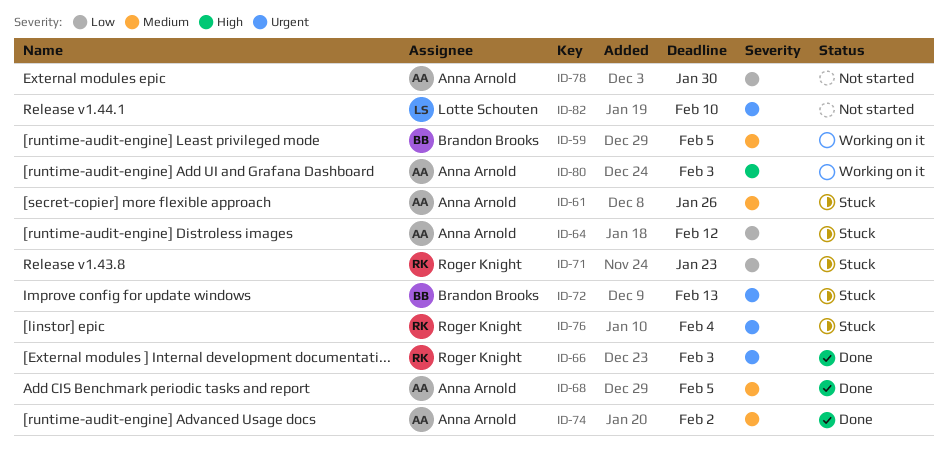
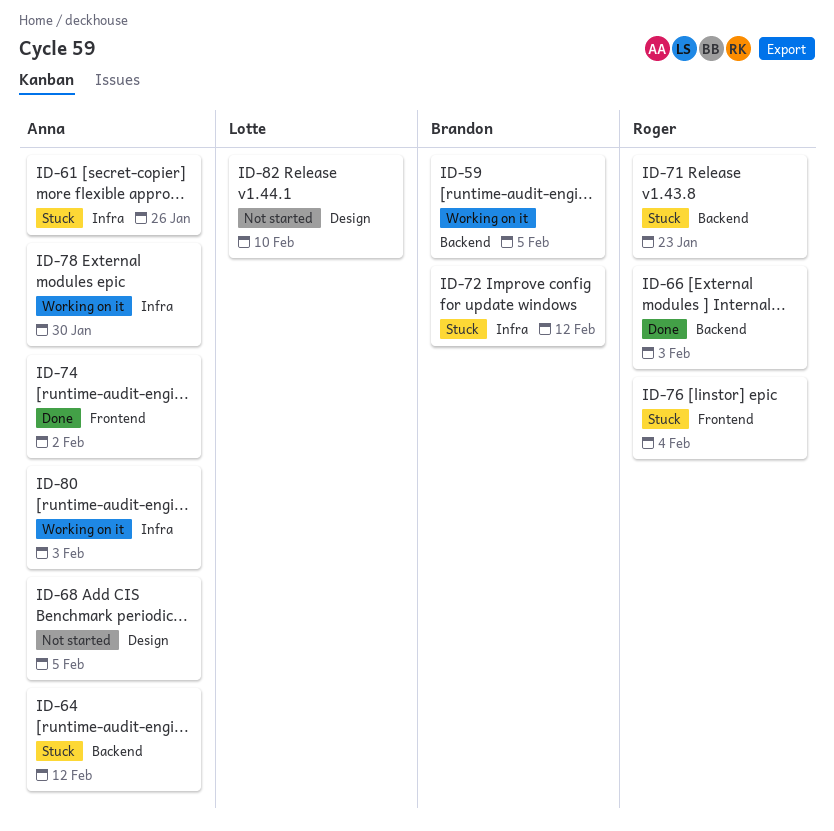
ID-68, status: Done -> Not started
ID-72, due: Feb 13 -> Feb 12
ID-78, status: Not started -> Working on it

